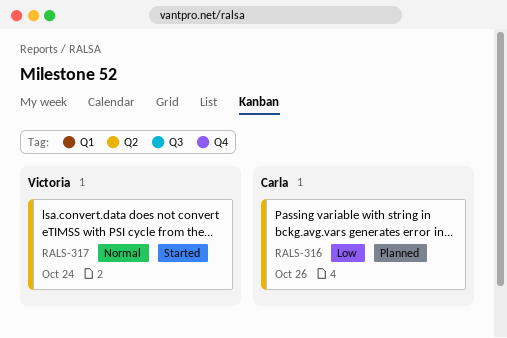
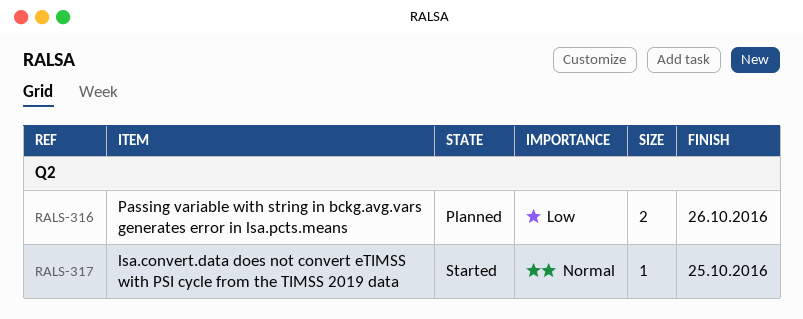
RALS-317, due: Oct 24 -> Oct 25

